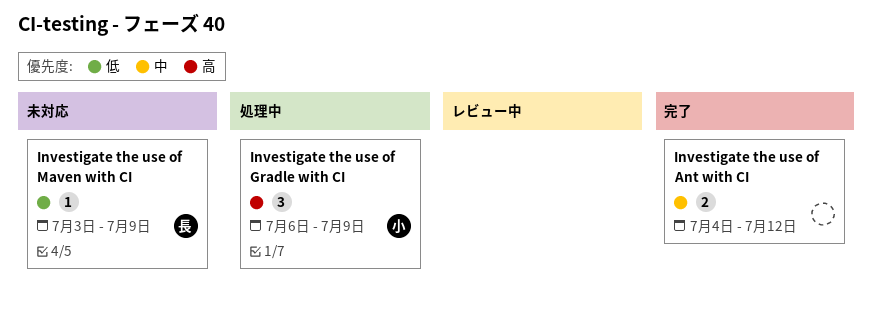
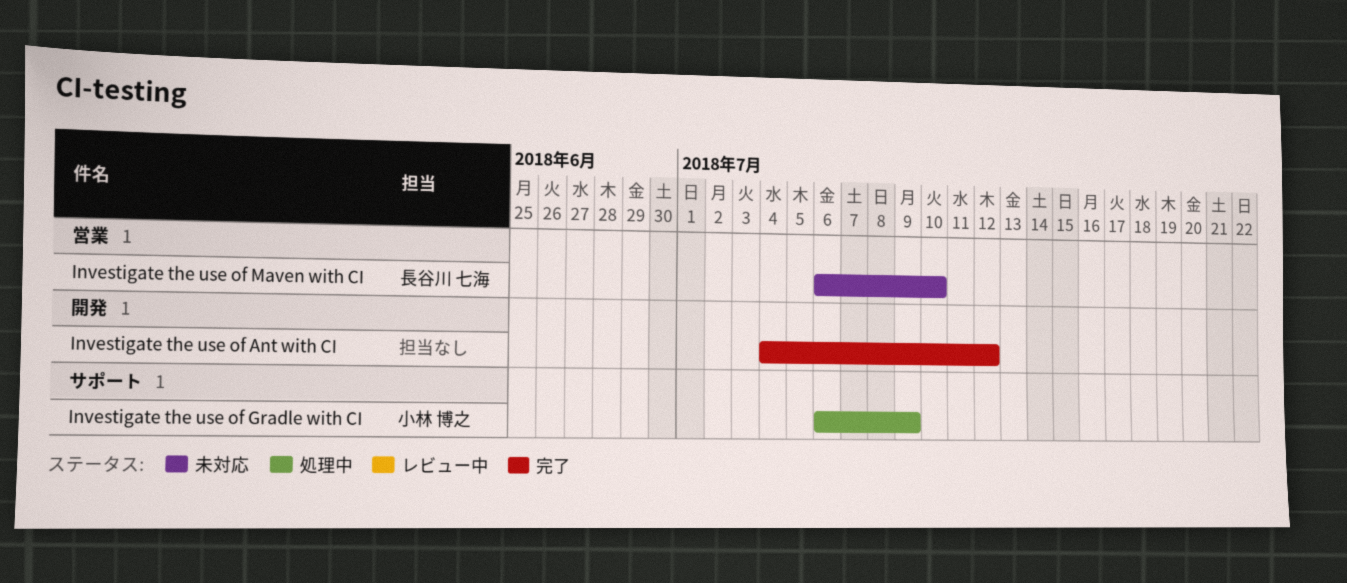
Investigate the use of Maven with CI, start: Jul 3 -> Jul 6
Investigate the use of Maven with CI, due: Jul 9 -> Jul 10

